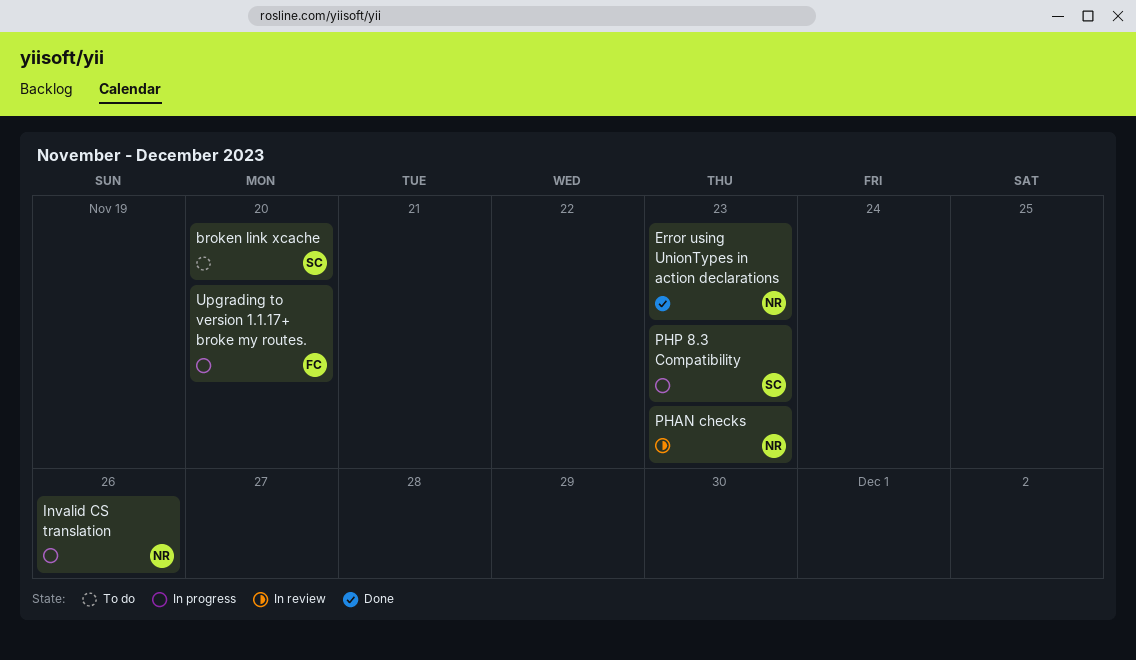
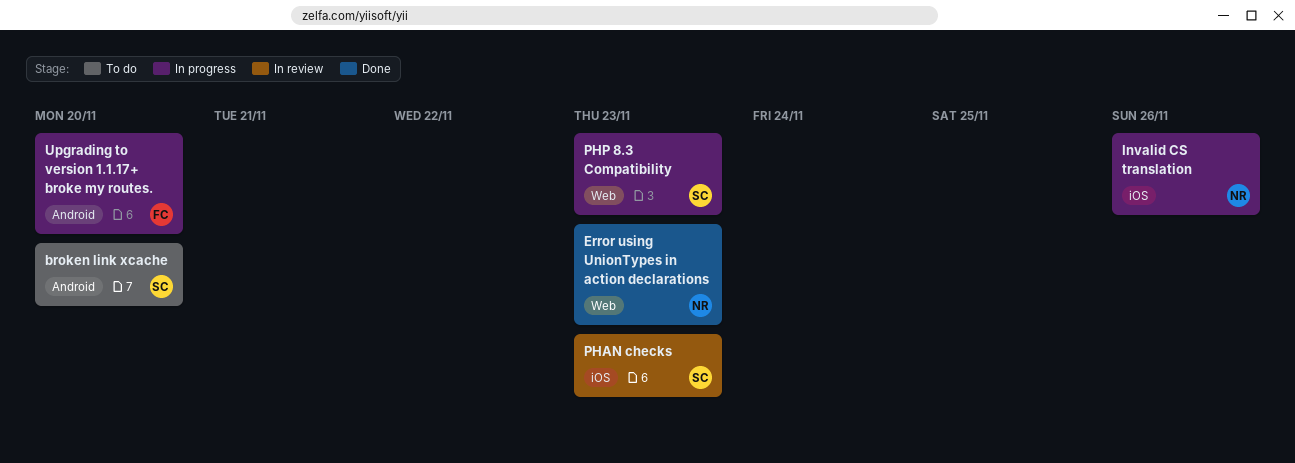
PHAN checks, owner: NR -> SC

